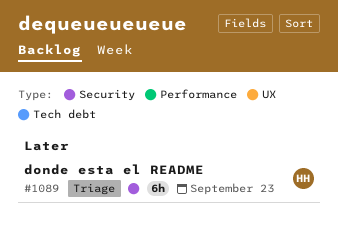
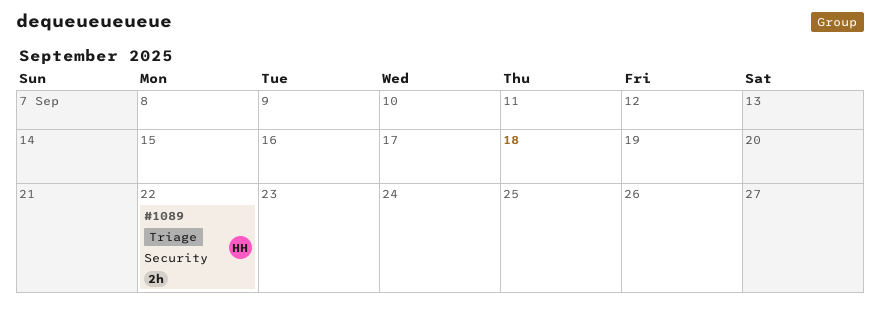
#1089, estimate: 6h -> 2h
#1089, due: Sep 23 -> Sep 22

